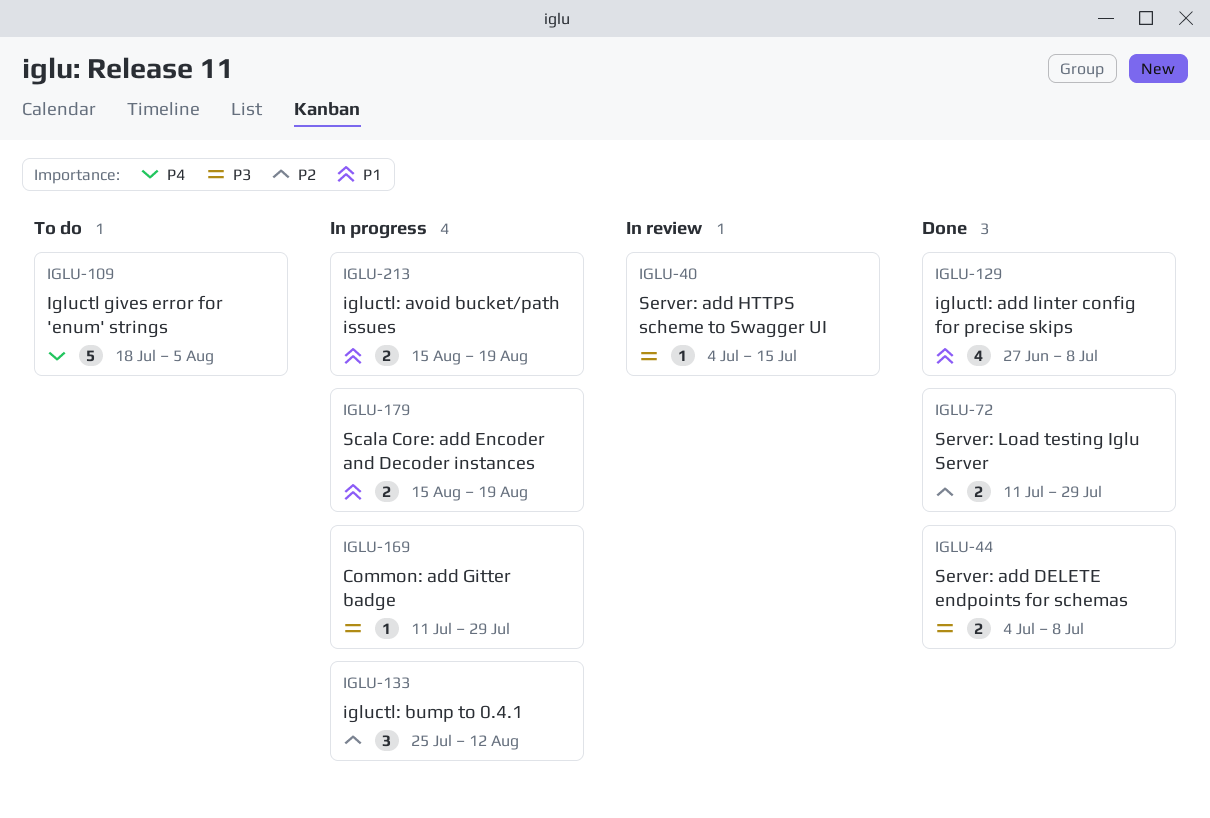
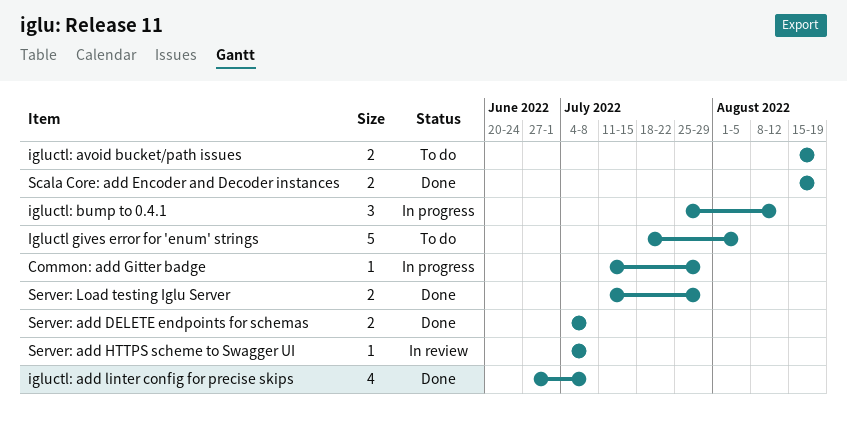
igluctl: avoid bucket/path issues, status: In progress -> To do
Scala Core: add Encoder and Decoder instances, status: In progress -> Done
Server: add HTTPS scheme to Swagger UI, due: Jul 15 -> Jul 8

